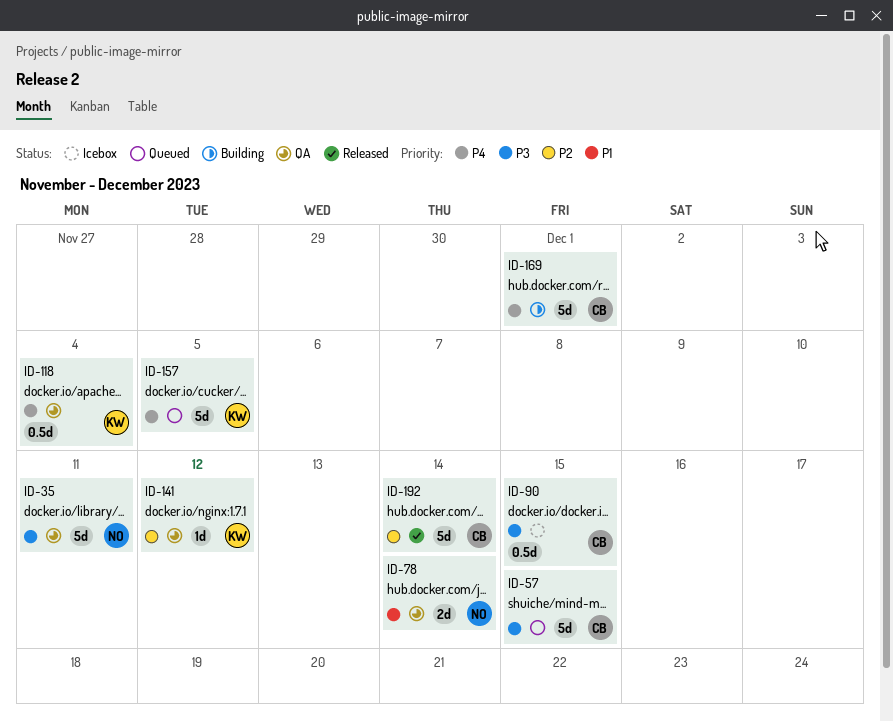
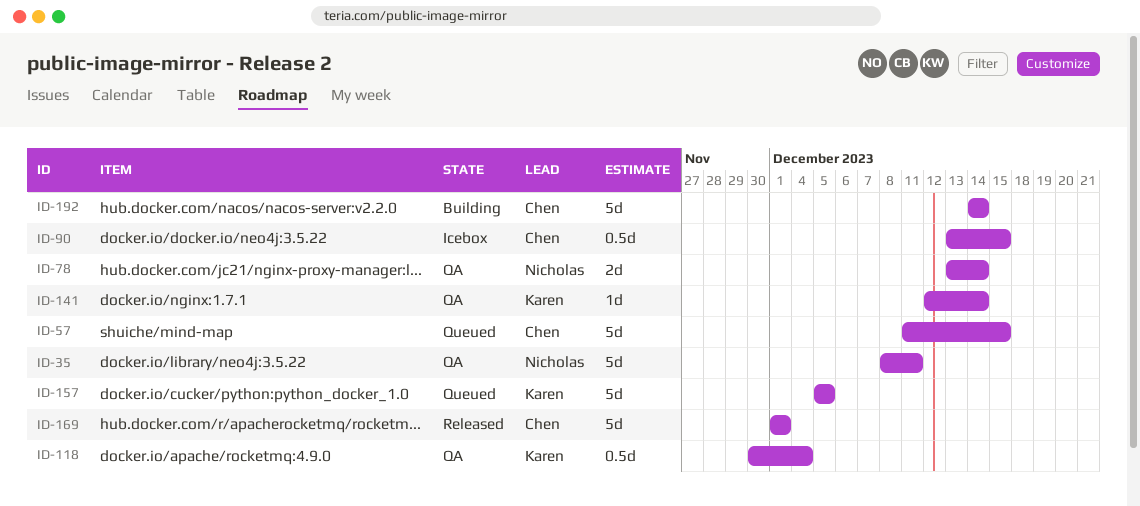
ID-141, due: Dec 12 -> Dec 14
ID-169, status: Building -> Released
ID-192, status: Released -> Building

